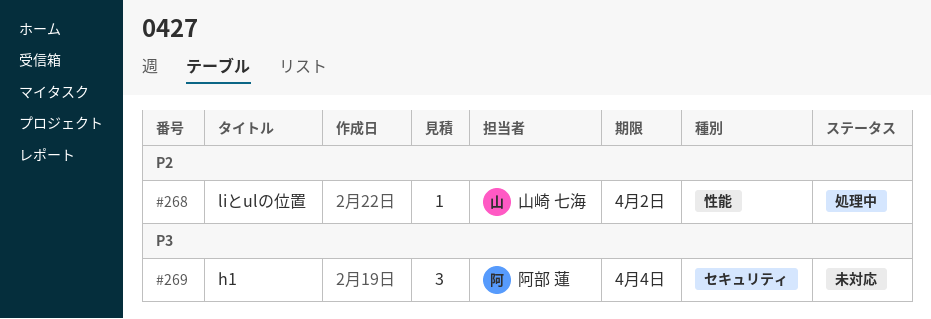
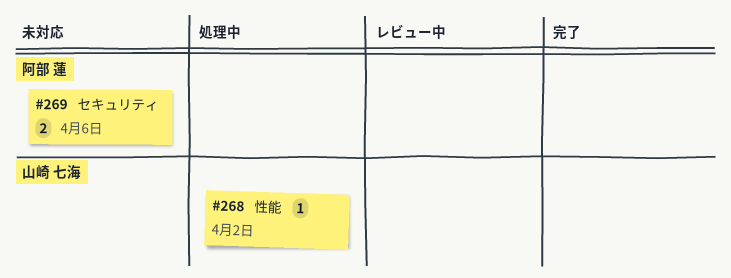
#269, estimate: 3 -> 2
#269, due: Apr 4 -> Apr 6

